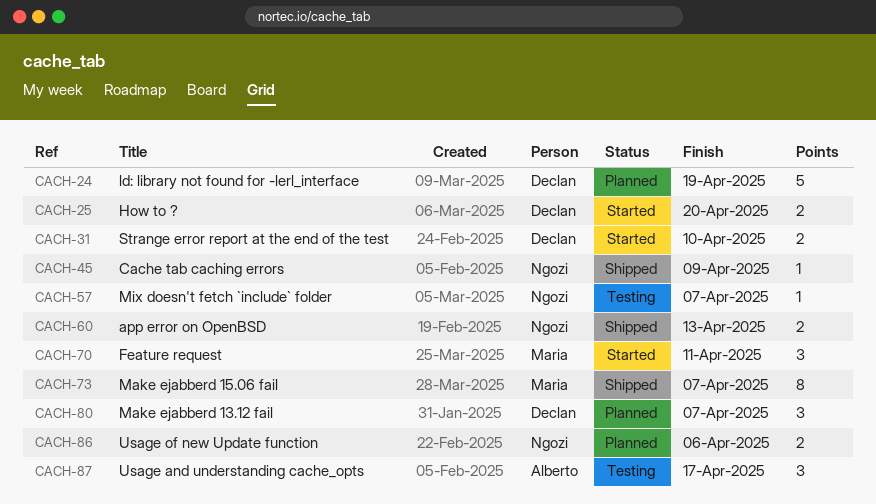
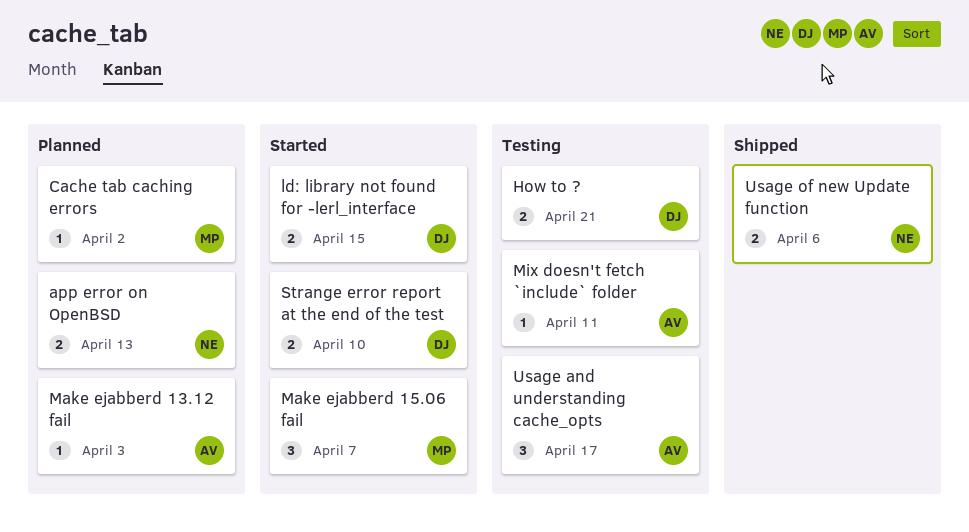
app error on OpenBSD, status: Shipped -> Planned
Cache tab caching errors, status: Shipped -> Planned
Cache tab caching errors, owner: Ngozi -> Maria
Cache tab caching errors, due: Apr 9 -> Apr 2
Feature request: present -> none
How to ?, status: Started -> Testing
How to ?, due: Apr 20 -> Apr 21
ld: library not found for -lerl_interface, status: Planned -> Started
ld: library not found for -lerl_interface, estimate: 5 -> 2
ld: library not found for -lerl_interface, due: Apr 19 -> Apr 15
Make ejabberd 13.12 fail, owner: Declan -> Alberto
Make ejabberd 13.12 fail, estimate: 3 -> 1
Make ejabberd 13.12 fail, due: Apr 7 -> Apr 3
Make ejabberd 15.06 fail, status: Shipped -> Started
Make ejabberd 15.06 fail, estimate: 8 -> 3
Mix doesn't fetch `include` folder, owner: Ngozi -> Alberto
Mix doesn't fetch `include` folder, due: Apr 7 -> Apr 11
Usage of new Update function, status: Planned -> Shipped

